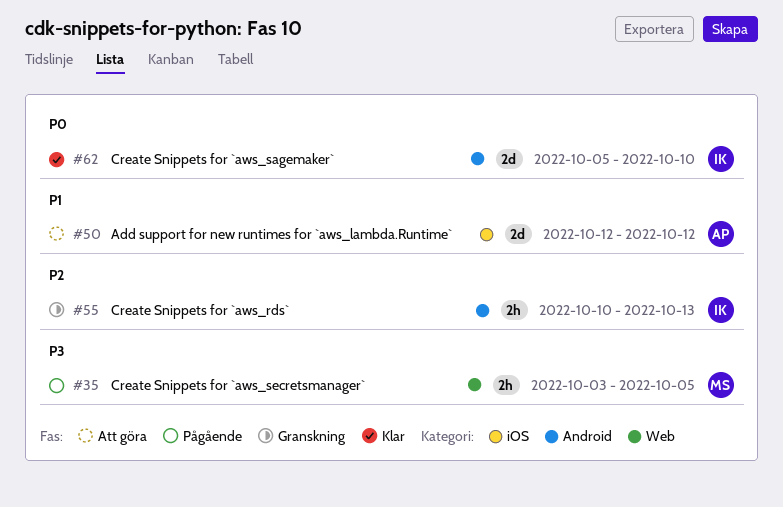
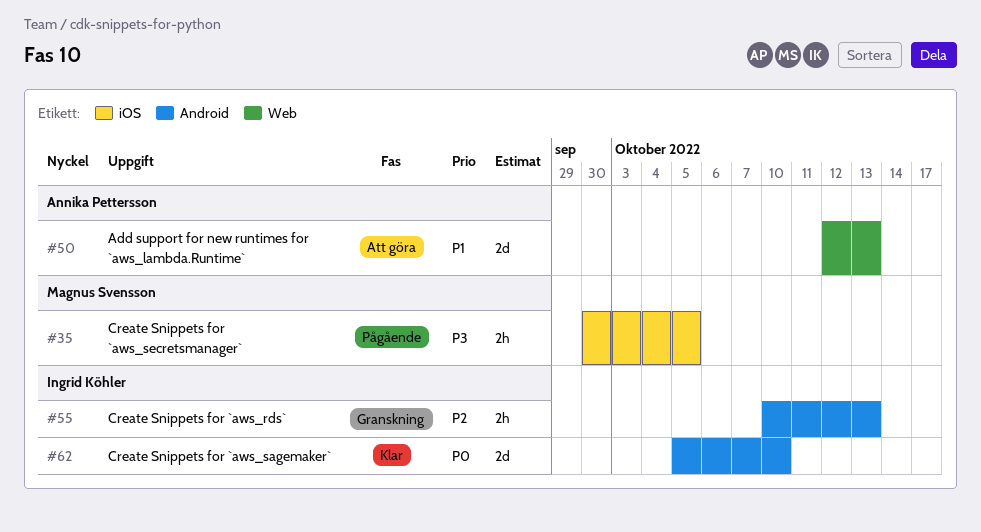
#35, label: Web -> iOS
#35, start: Oct 3 -> Sep 30
#50, label: iOS -> Web
#50, due: Oct 12 -> Oct 13

